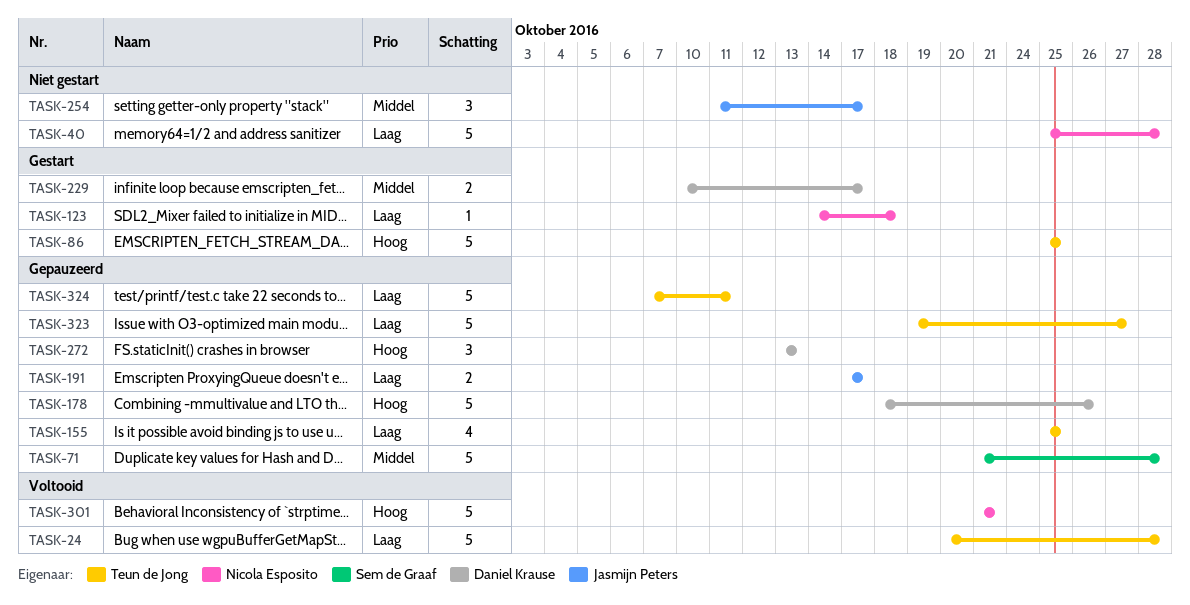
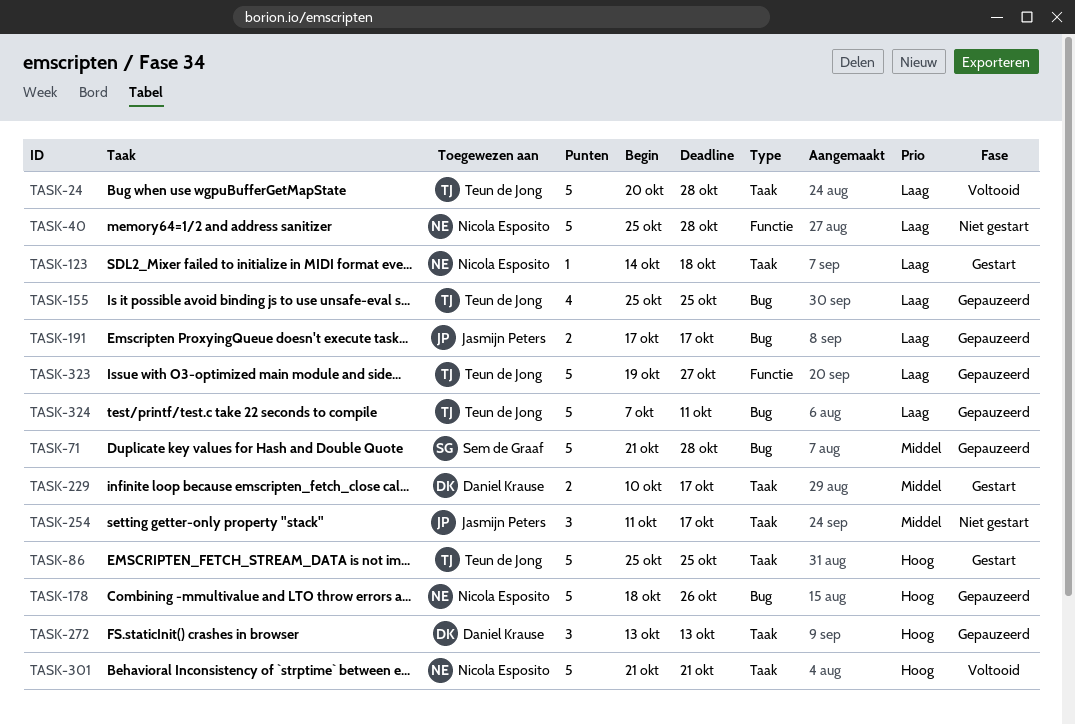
TASK-178, owner: Daniel Krause -> Nicola Esposito

